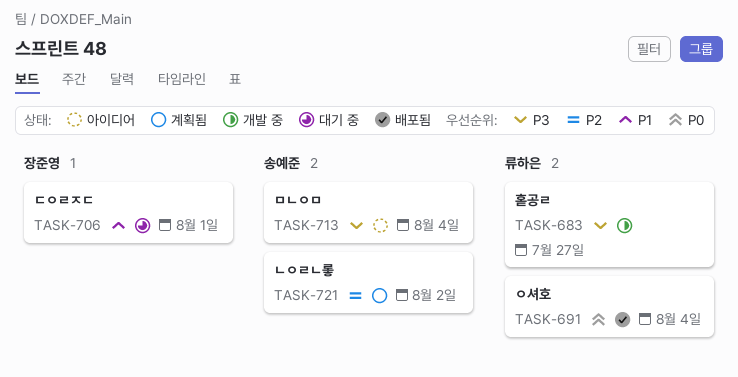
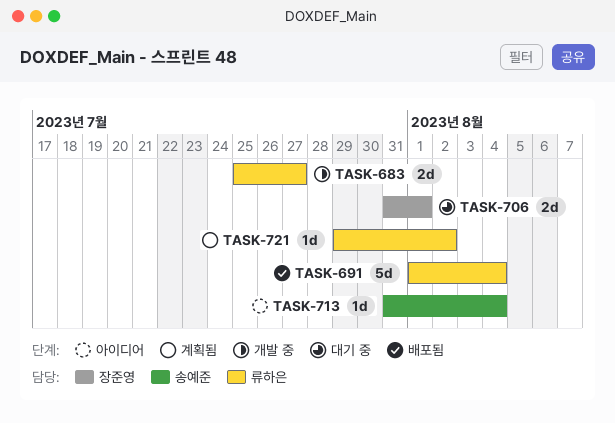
TASK-721, owner: 송예준 -> 류하은

